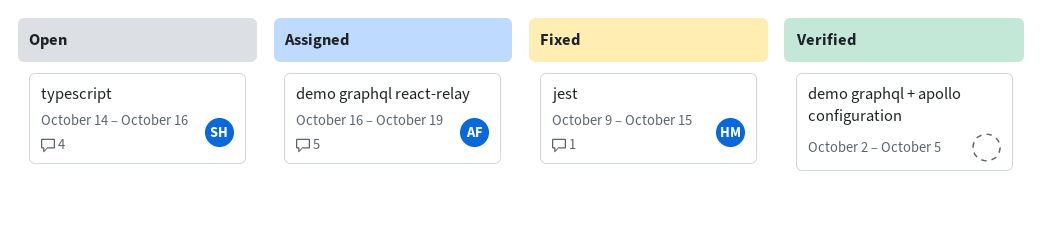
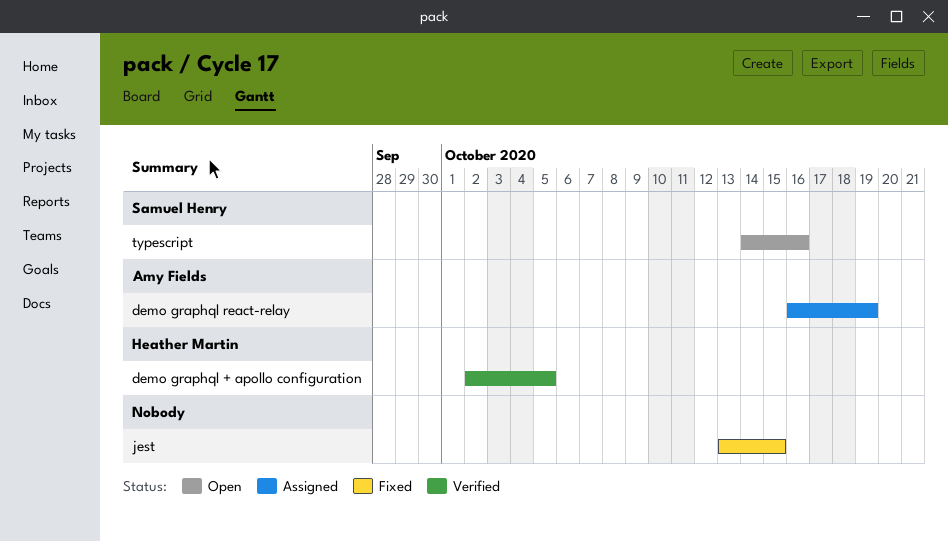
demo graphql + apollo configuration, owner: none -> Heather Martin
jest, owner: Heather Martin -> none
jest, start: Oct 9 -> Oct 13

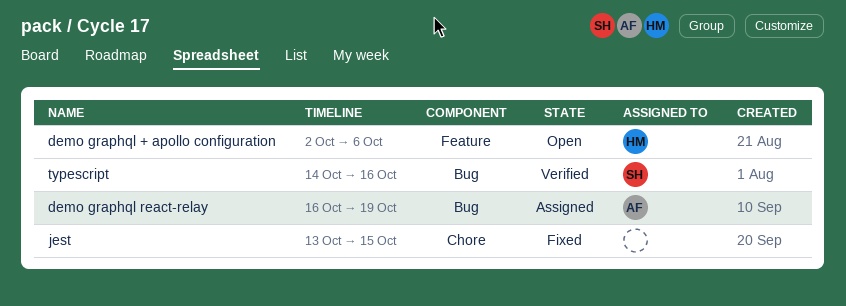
demo graphql + apollo configuration, status: Verified -> Open
demo graphql + apollo configuration, due: Oct 5 -> Oct 6
typescript, status: Open -> Verified

